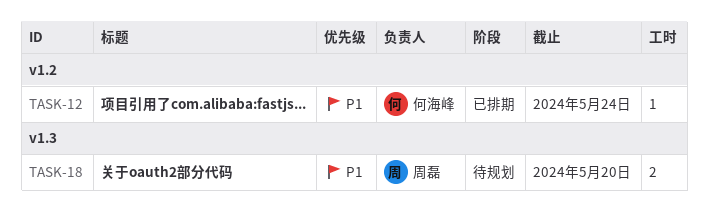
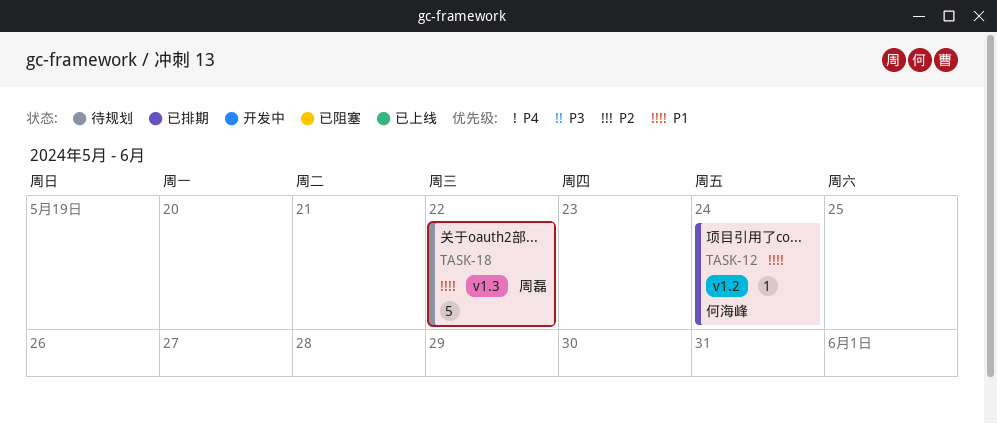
TASK-18, estimate: 2 -> 5
TASK-18, due: May 20 -> May 22

